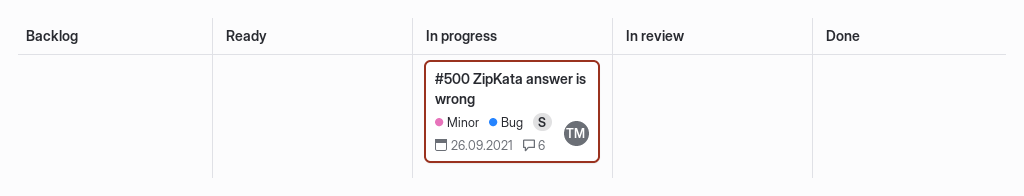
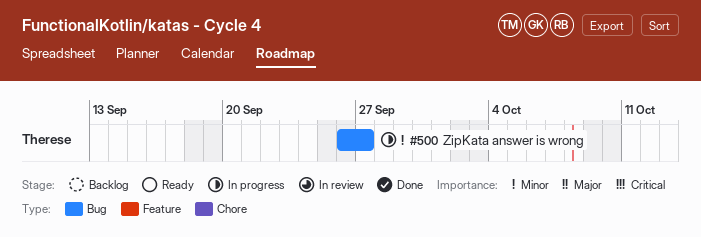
#500, due: Sep 26 -> Sep 27

